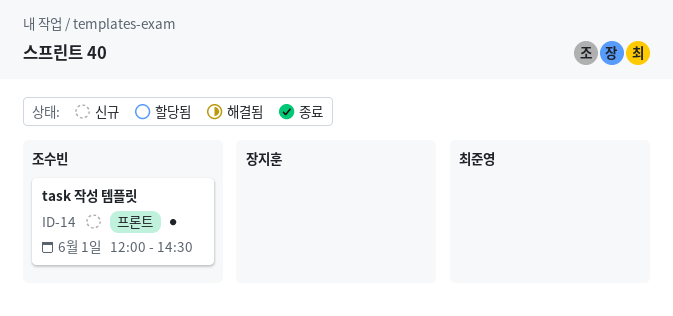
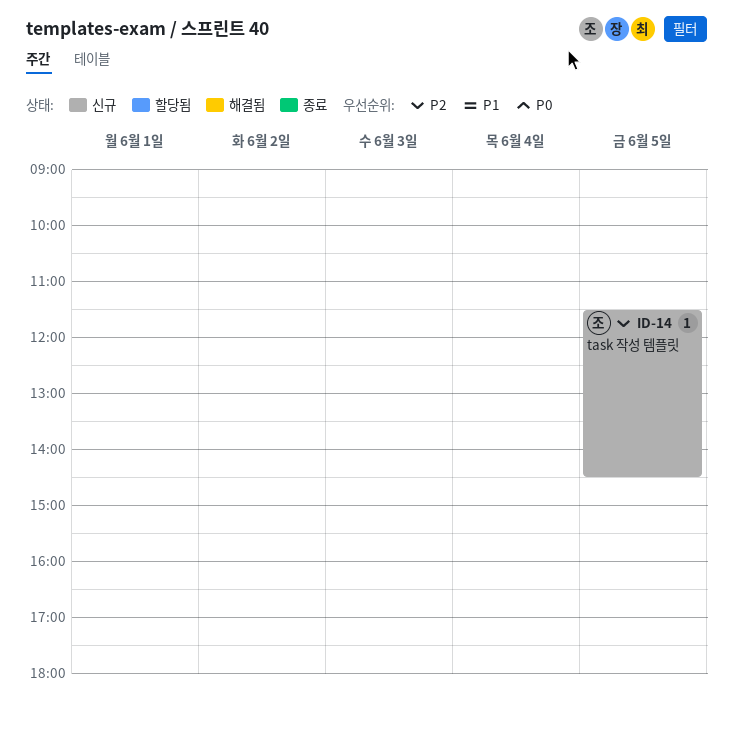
ID-14, day: Jun 1 -> Jun 5
ID-14, begins: 12:00 -> 11:30

